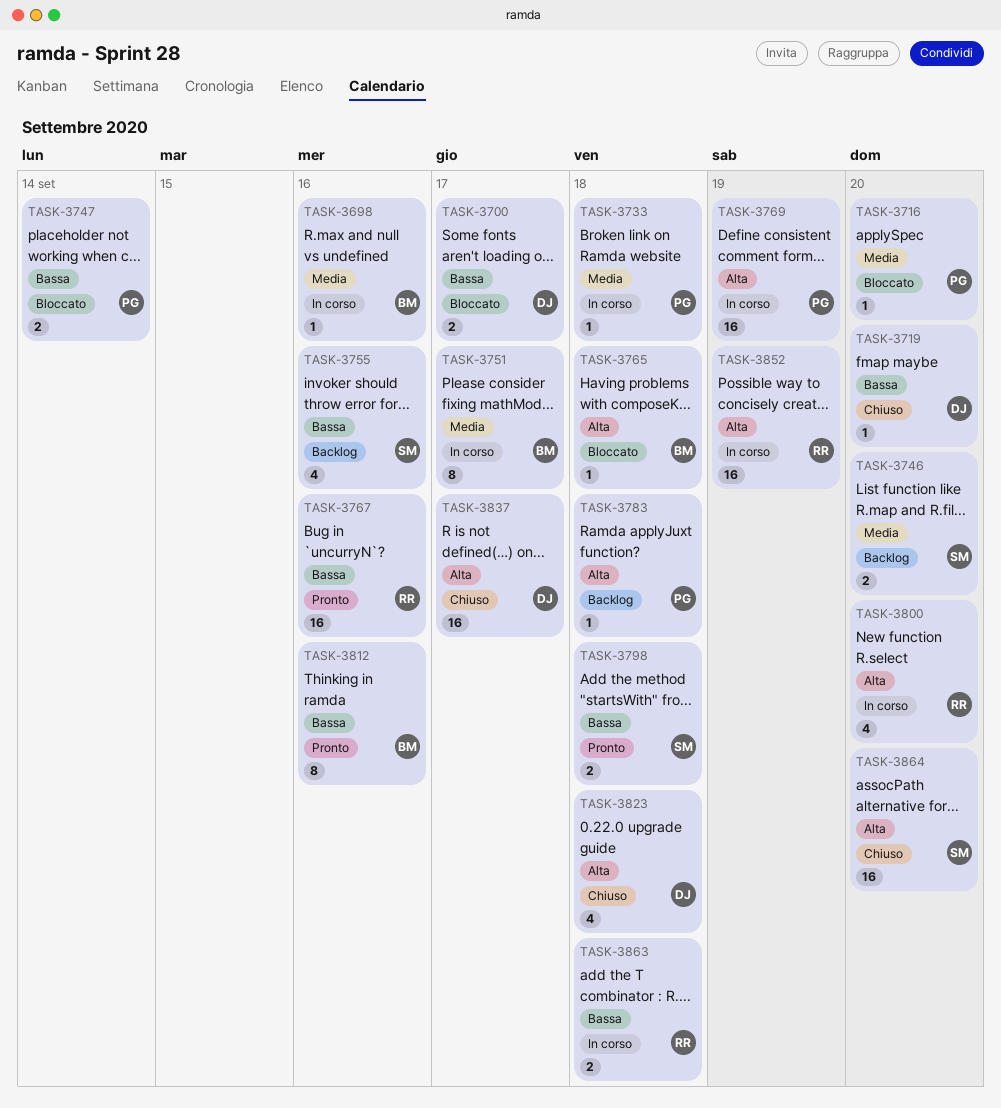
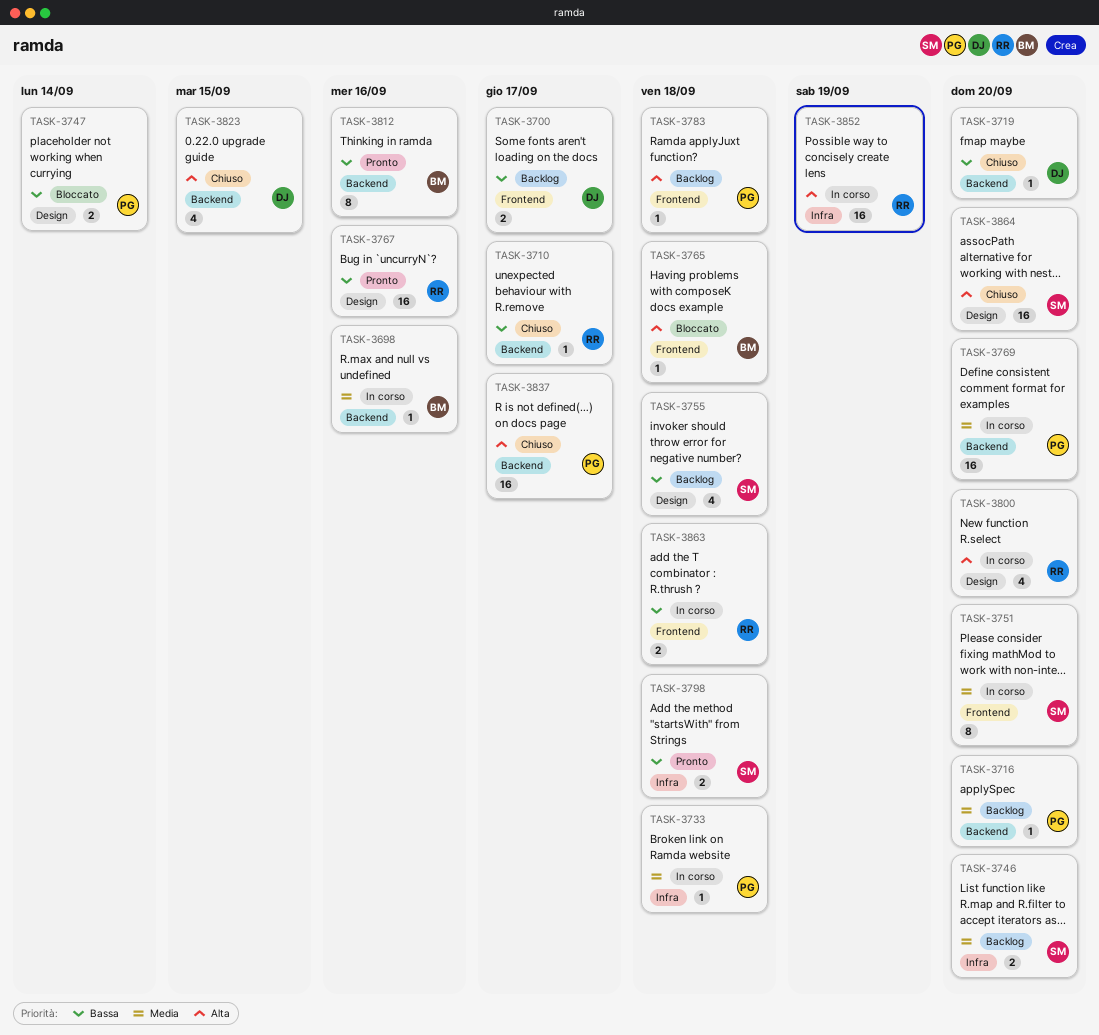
TASK-3700, status: Bloccato -> Backlog
TASK-3710: none -> present
TASK-3716, status: Bloccato -> Backlog
TASK-3751, owner: BM -> SM
TASK-3751, due: Sep 17 -> Sep 20
TASK-3755, due: Sep 16 -> Sep 18
TASK-3769, priority: Alta -> Media
TASK-3769, due: Sep 19 -> Sep 20
TASK-3823, due: Sep 18 -> Sep 15
TASK-3837, owner: DJ -> PG

